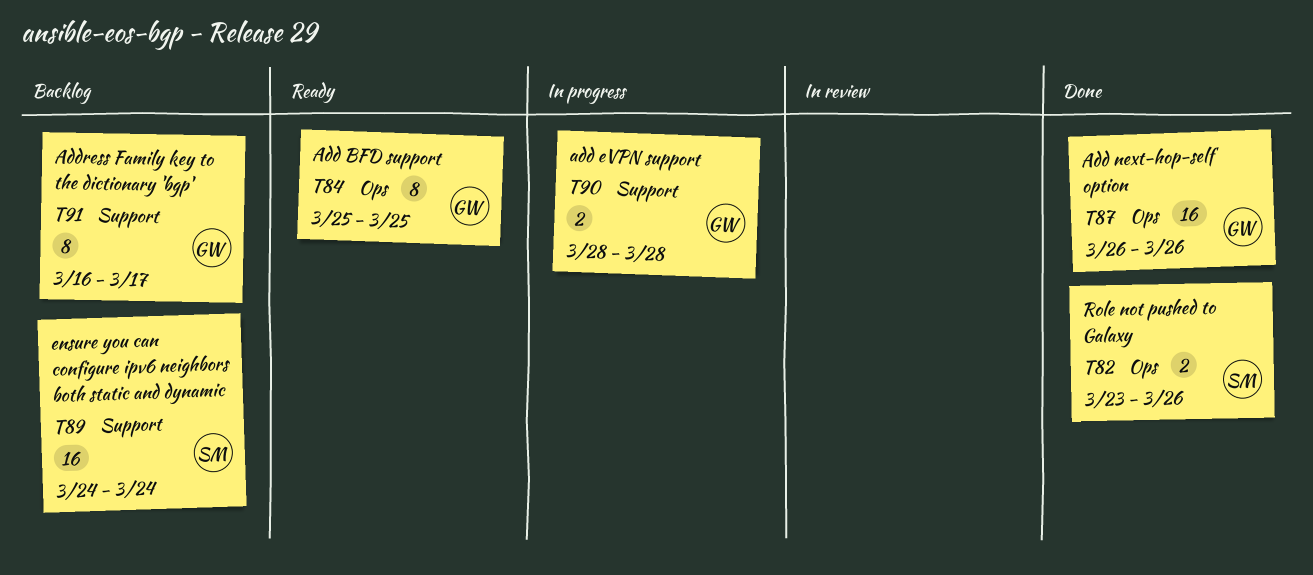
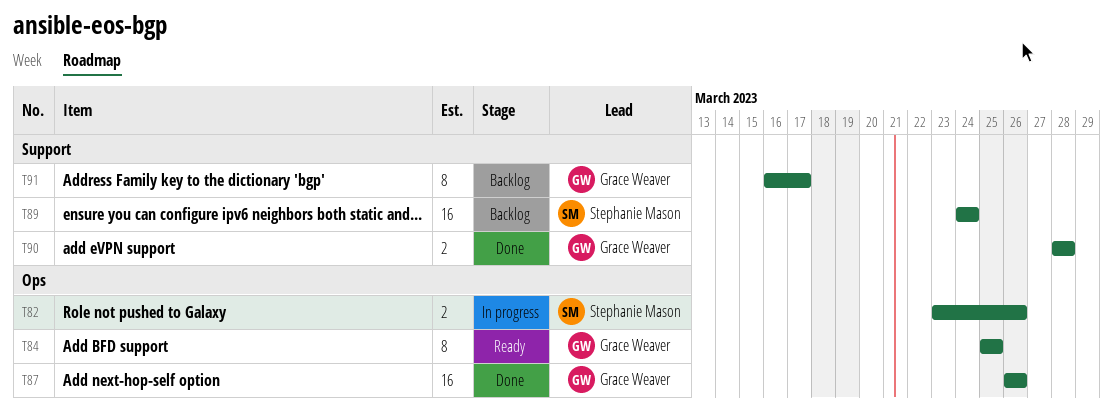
T82, status: Done -> In progress
T90, status: In progress -> Done

